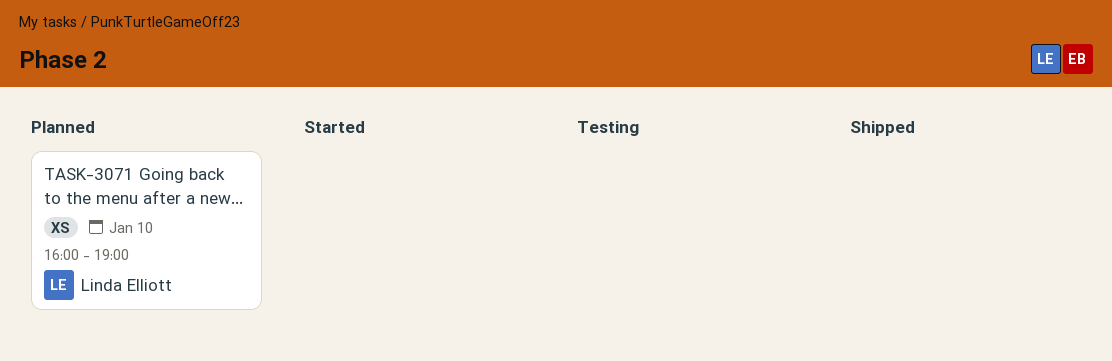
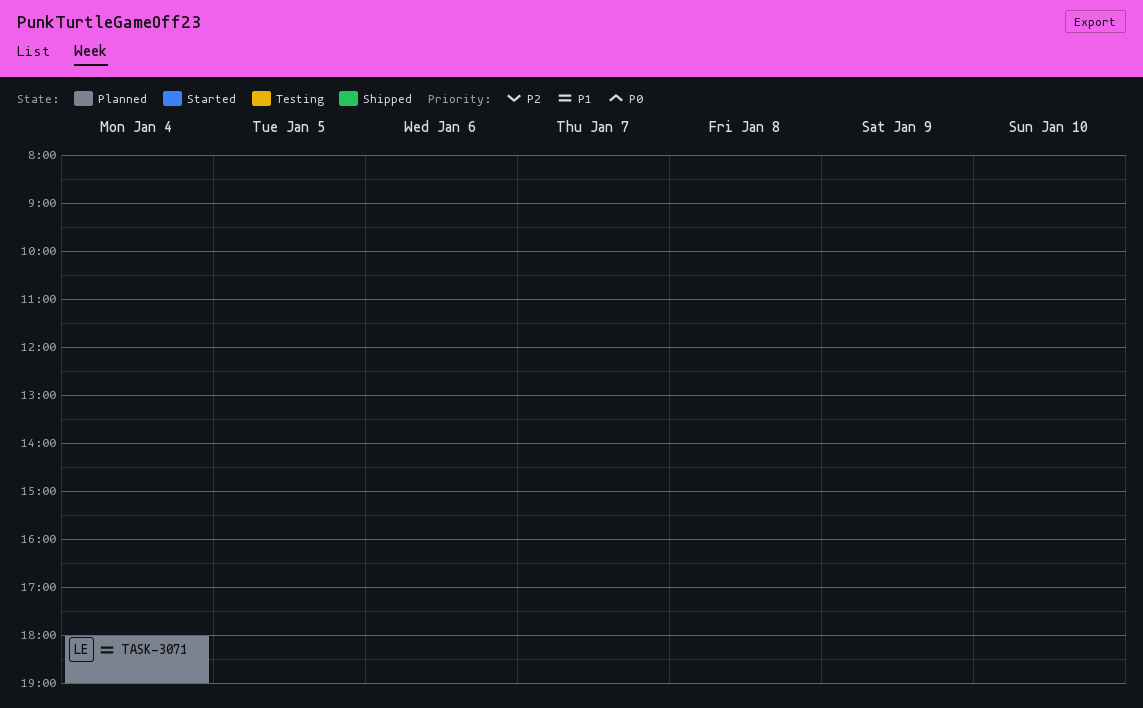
TASK-3071, day: Jan 10 -> Jan 4
TASK-3071, begins: 16:00 -> 18:00

